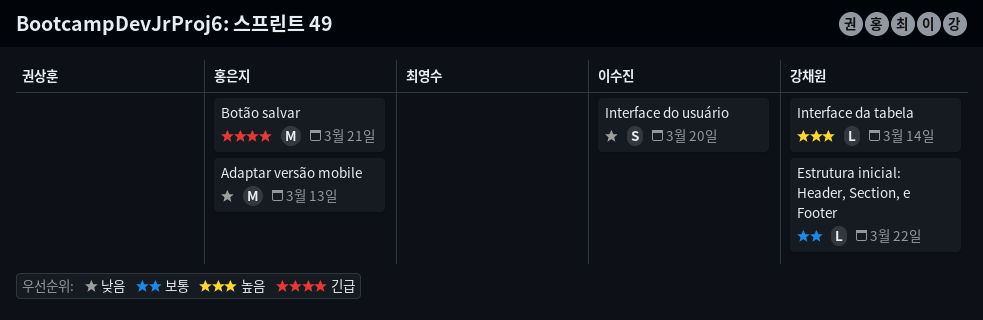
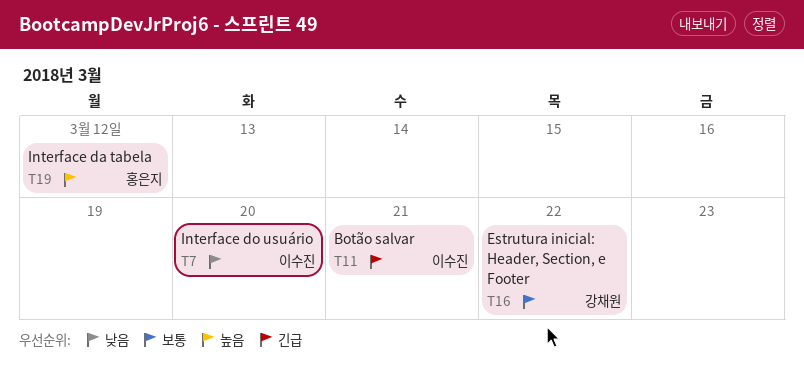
Adaptar versão mobile: present -> none
Botão salvar, owner: 홍은지 -> 이수진
Interface da tabela, owner: 강채원 -> 홍은지
Interface da tabela, due: Mar 14 -> Mar 12

